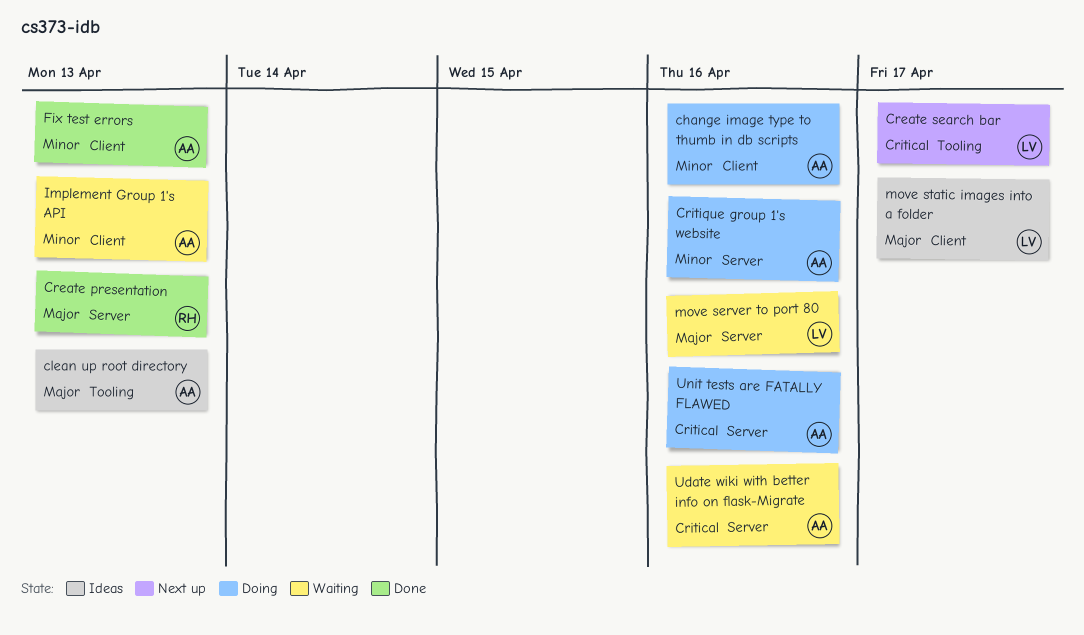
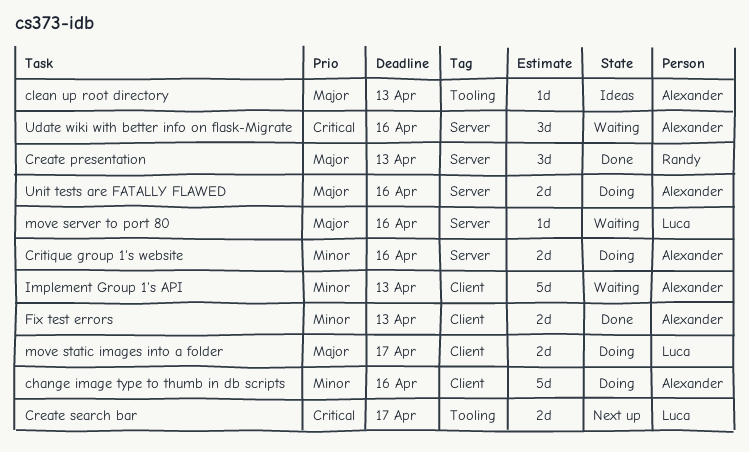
move static images into a folder, status: Ideas -> Doing
Unit tests are FATALLY FLAWED, priority: Critical -> Major

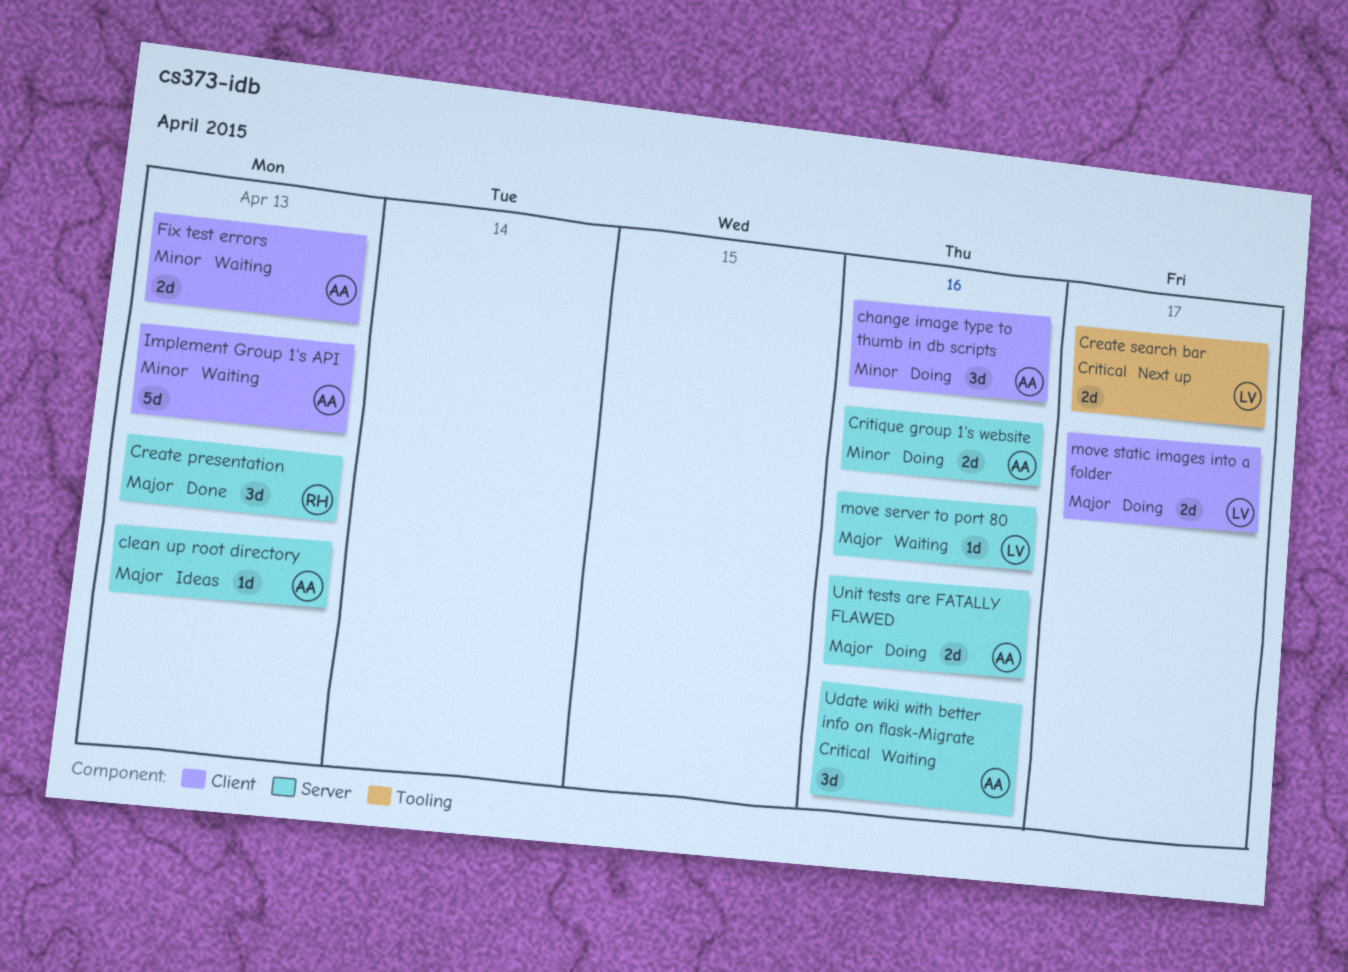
change image type to thumb in db scripts, estimate: 5d -> 3d
clean up root directory, label: Tooling -> Server
Fix test errors, status: Done -> Waiting

